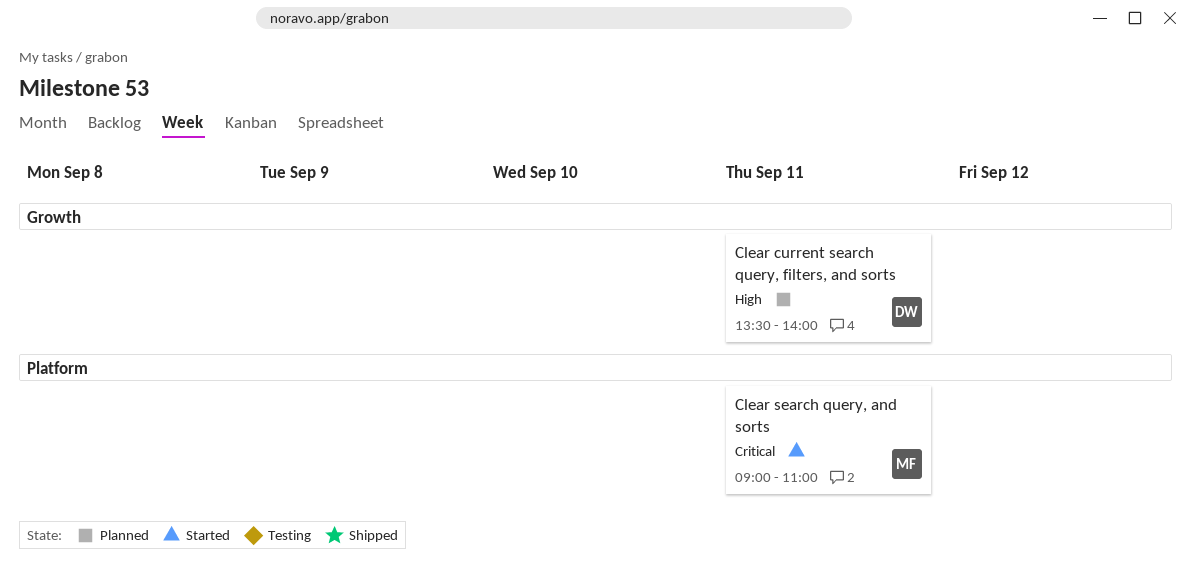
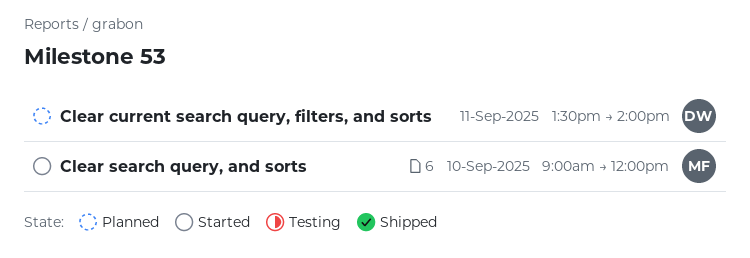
Clear search query, and sorts, day: Sep 11 -> Sep 10
Clear search query, and sorts, ends: 11:00 -> 12:00

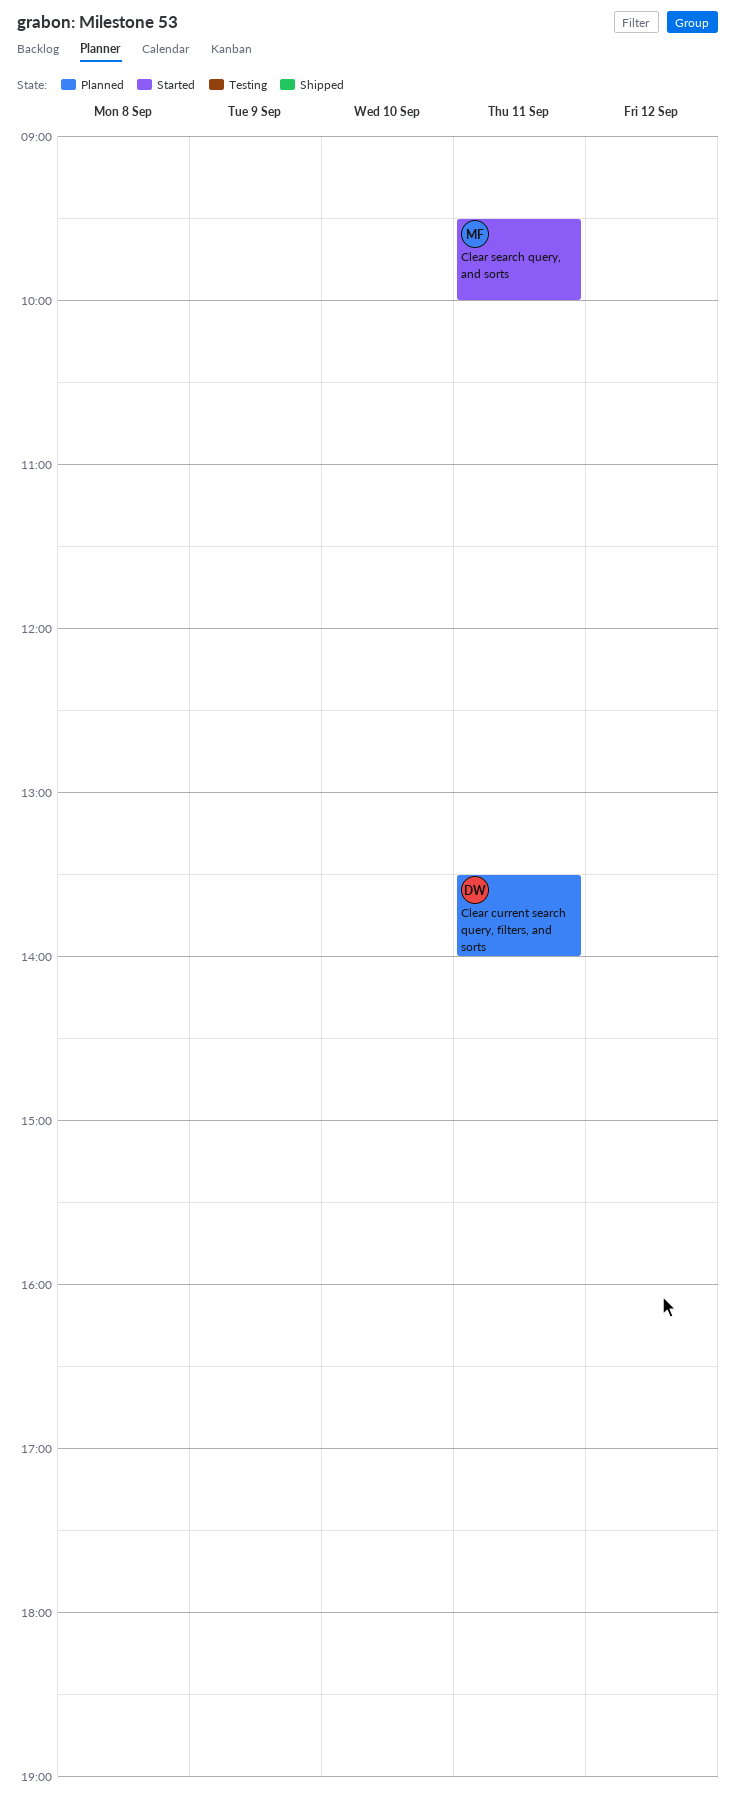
Clear search query, and sorts, day: Sep 10 -> Sep 11
Clear search query, and sorts, begins: 09:00 -> 09:30
Clear search query, and sorts, ends: 12:00 -> 10:00

